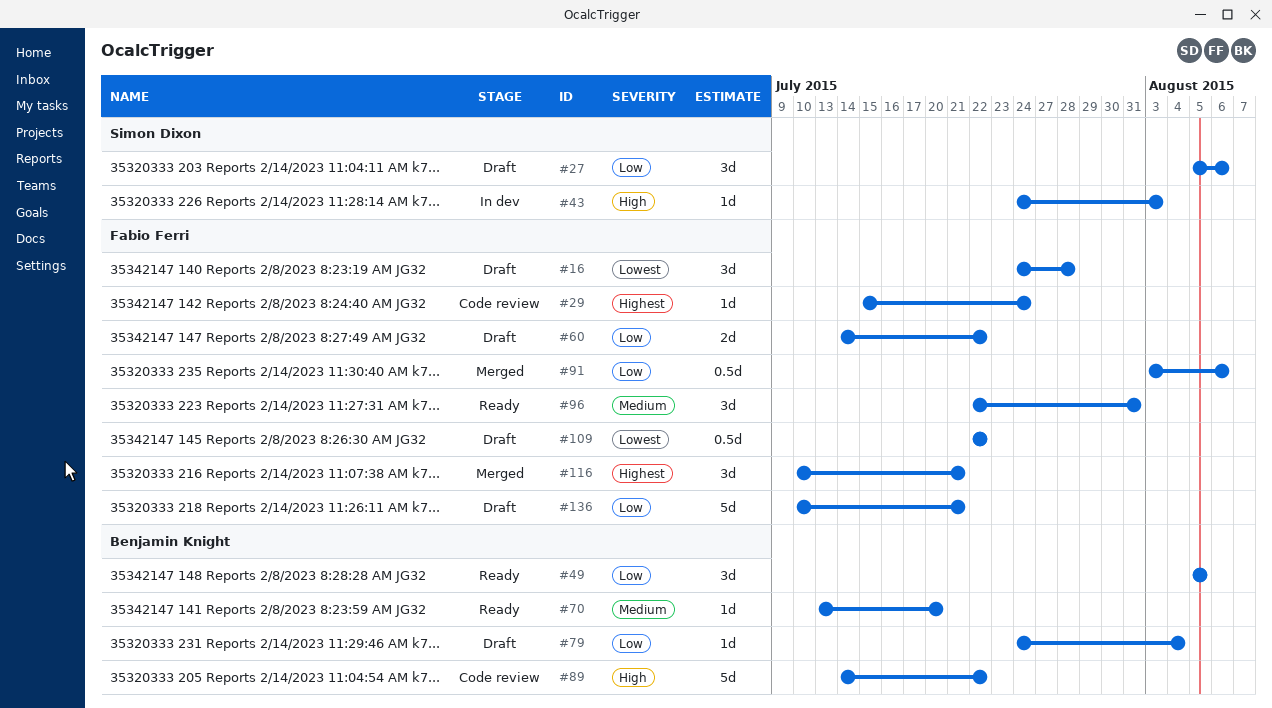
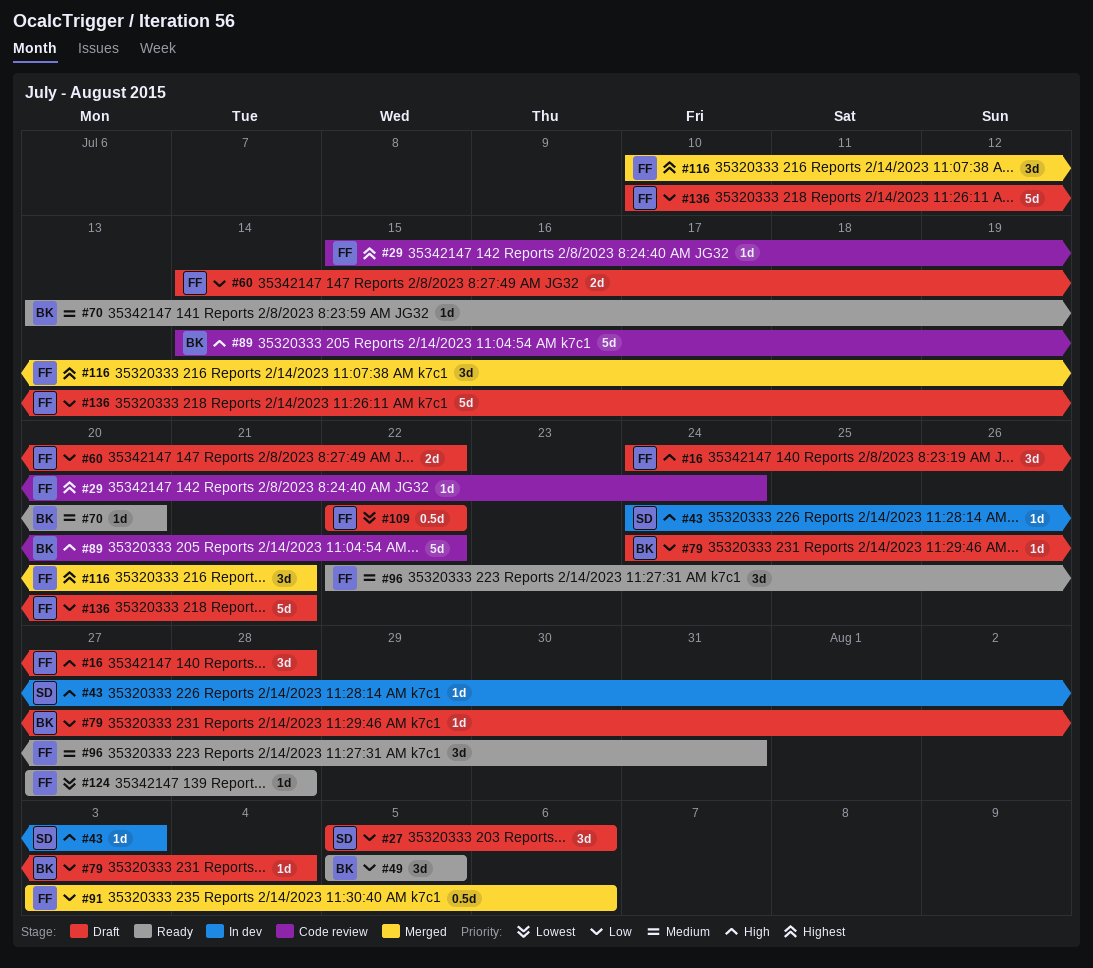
#16, priority: Lowest -> High
#124: none -> present

